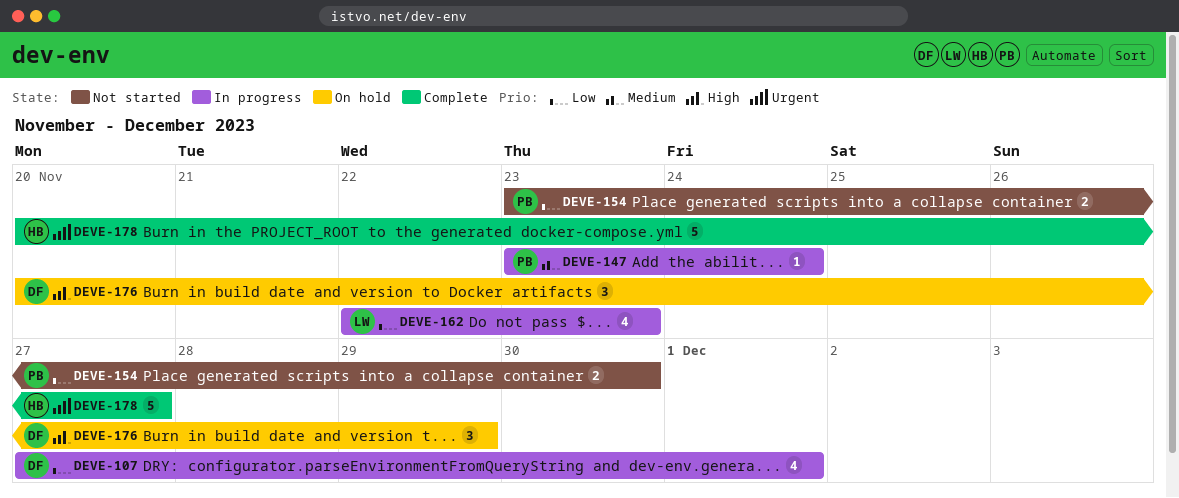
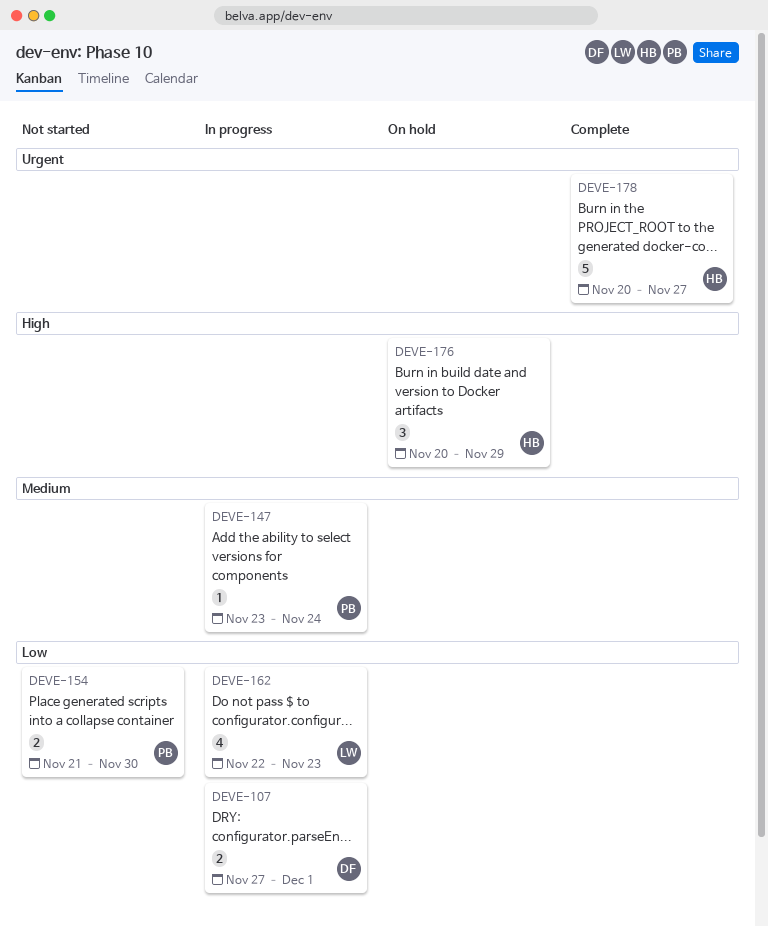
DEVE-107, estimate: 4 -> 2
DEVE-154, start: Nov 23 -> Nov 21
DEVE-176, owner: DF -> HB

